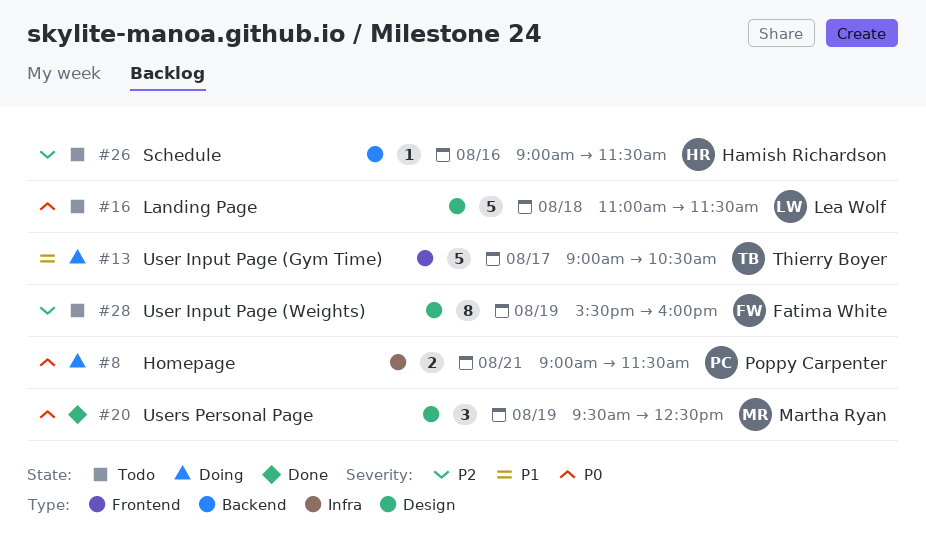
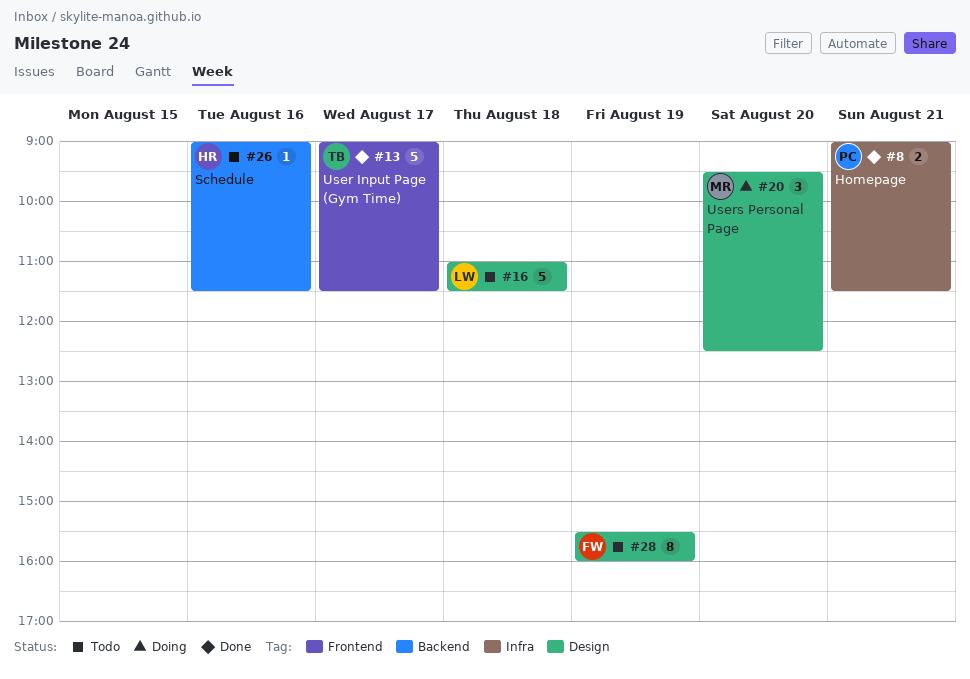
#8, status: Doing -> Done
#13, status: Doing -> Done
#13, ends: 10:30 -> 11:30
#20, status: Done -> Doing
#20, day: Aug 19 -> Aug 20

